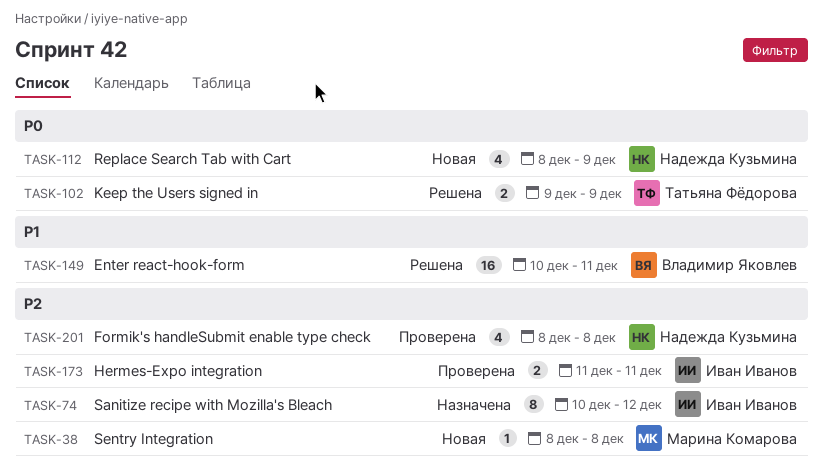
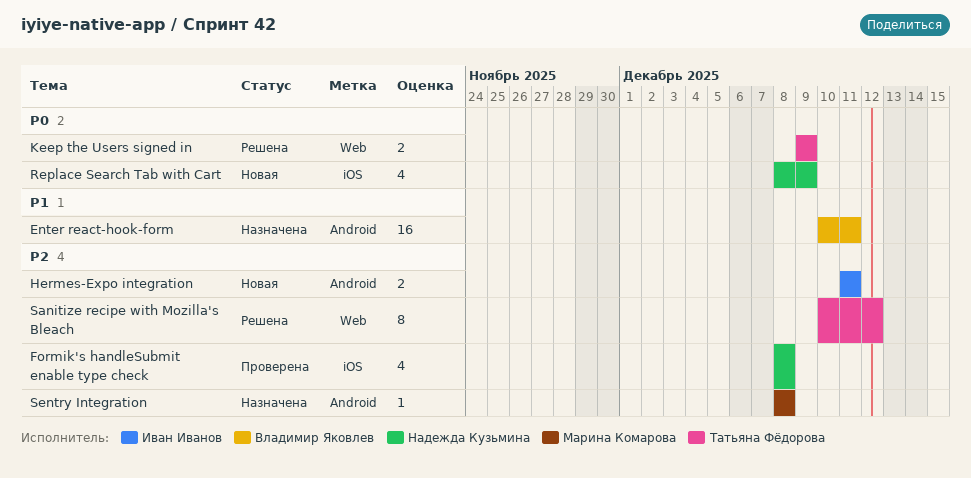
Enter react-hook-form, status: Решена -> Назначена
Hermes-Expo integration, status: Проверена -> Новая
Sanitize recipe with Mozilla's Bleach, status: Назначена -> Решена
Sanitize recipe with Mozilla's Bleach, owner: Иван Иванов -> Татьяна Фёдорова
Sentry Integration, status: Новая -> Назначена

